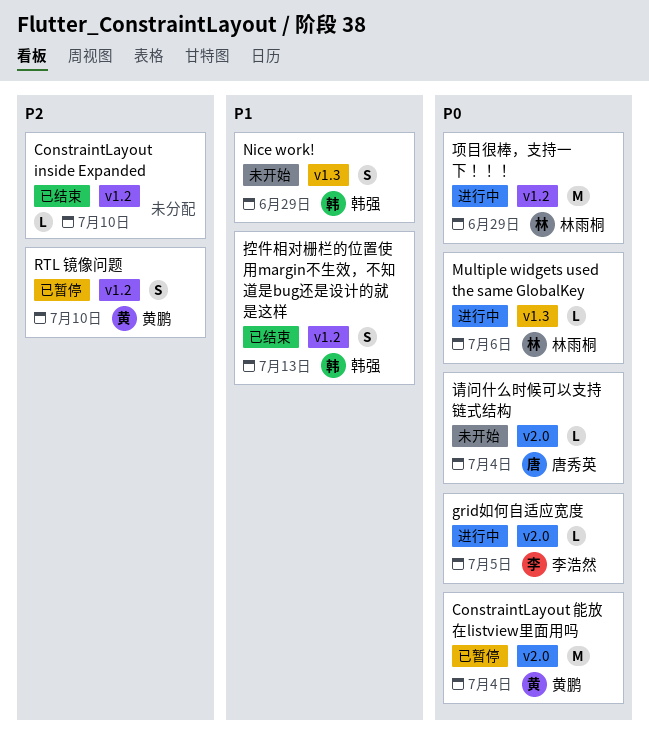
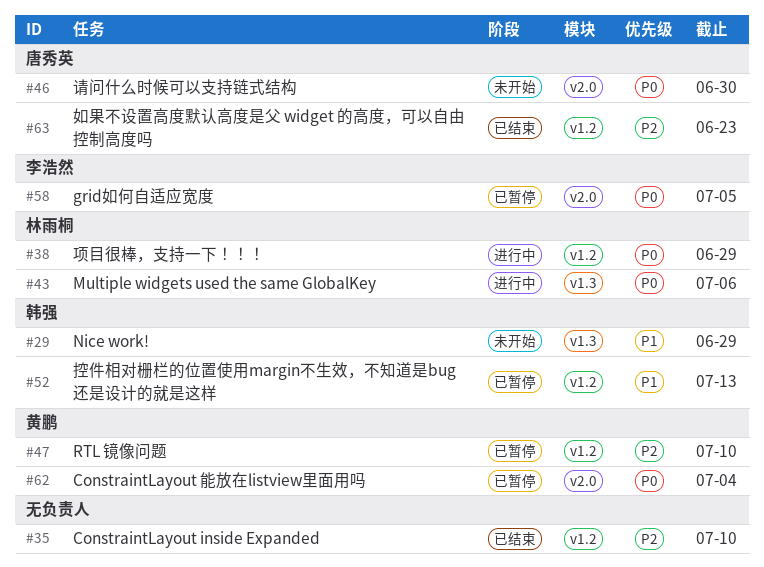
grid如何自适应宽度, status: 进行中 -> 已暂停
如果不设置高度默认高度是父 widget 的高度，可以自由控制高度吗: none -> present
控件相对栅栏的位置使用margin不生效，不知道是bug还是设计的就是这样, status: 已结束 -> 已暂停
请问什么时候可以支持链式结构, due: Jul 4 -> Jun 30

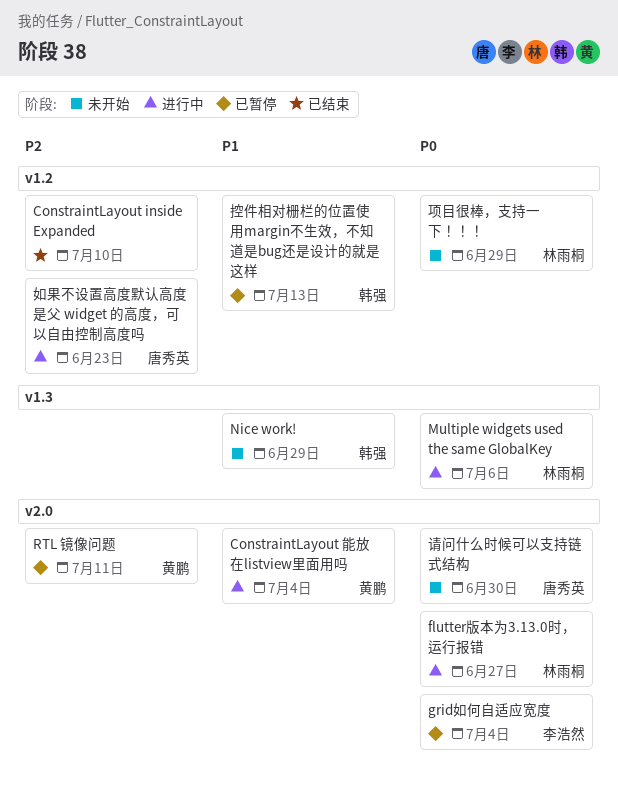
ConstraintLayout 能放在listview里面用吗, status: 已暂停 -> 进行中
ConstraintLayout 能放在listview里面用吗, priority: P0 -> P1
flutter版本为3.13.0时，运行报错: none -> present
grid如何自适应宽度, due: Jul 5 -> Jul 4
RTL 镜像问题, label: v1.2 -> v2.0
RTL 镜像问题, due: Jul 10 -> Jul 11
如果不设置高度默认高度是父 widget 的高度，可以自由控制高度吗, status: 已结束 -> 进行中
项目很棒，支持一下！！！, status: 进行中 -> 未开始

